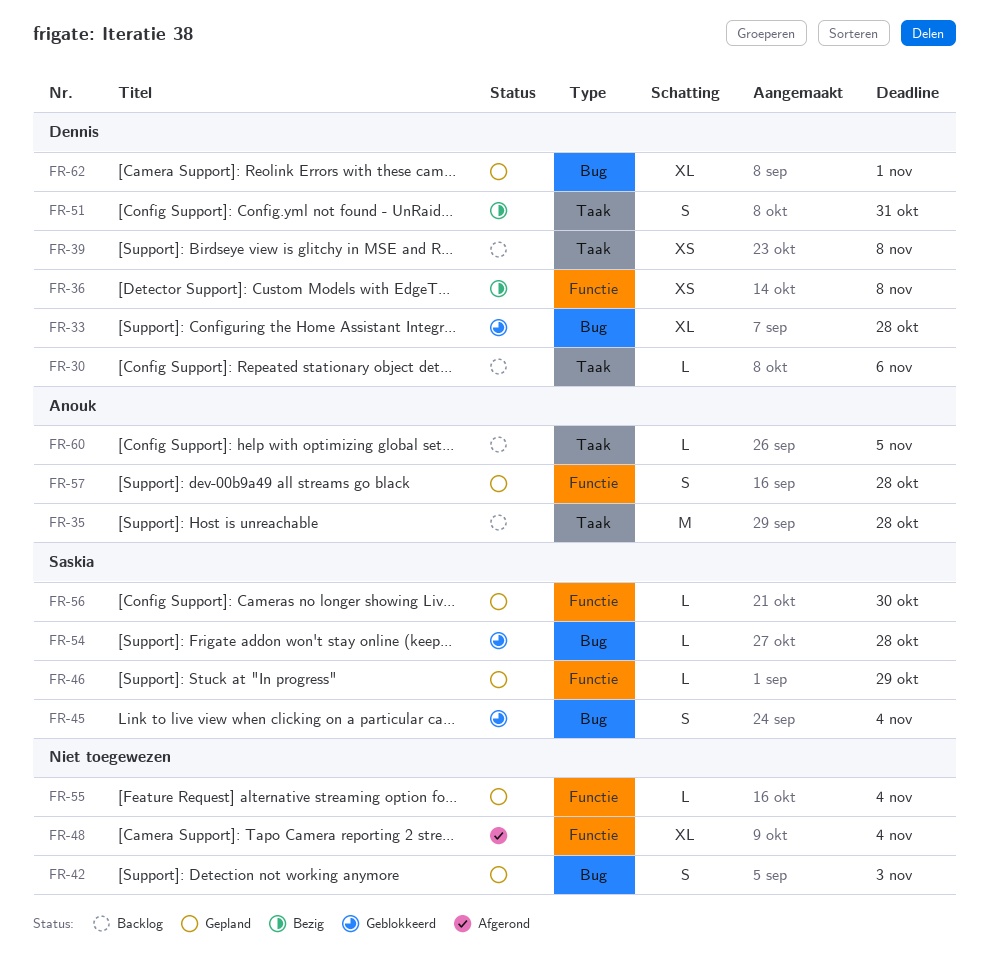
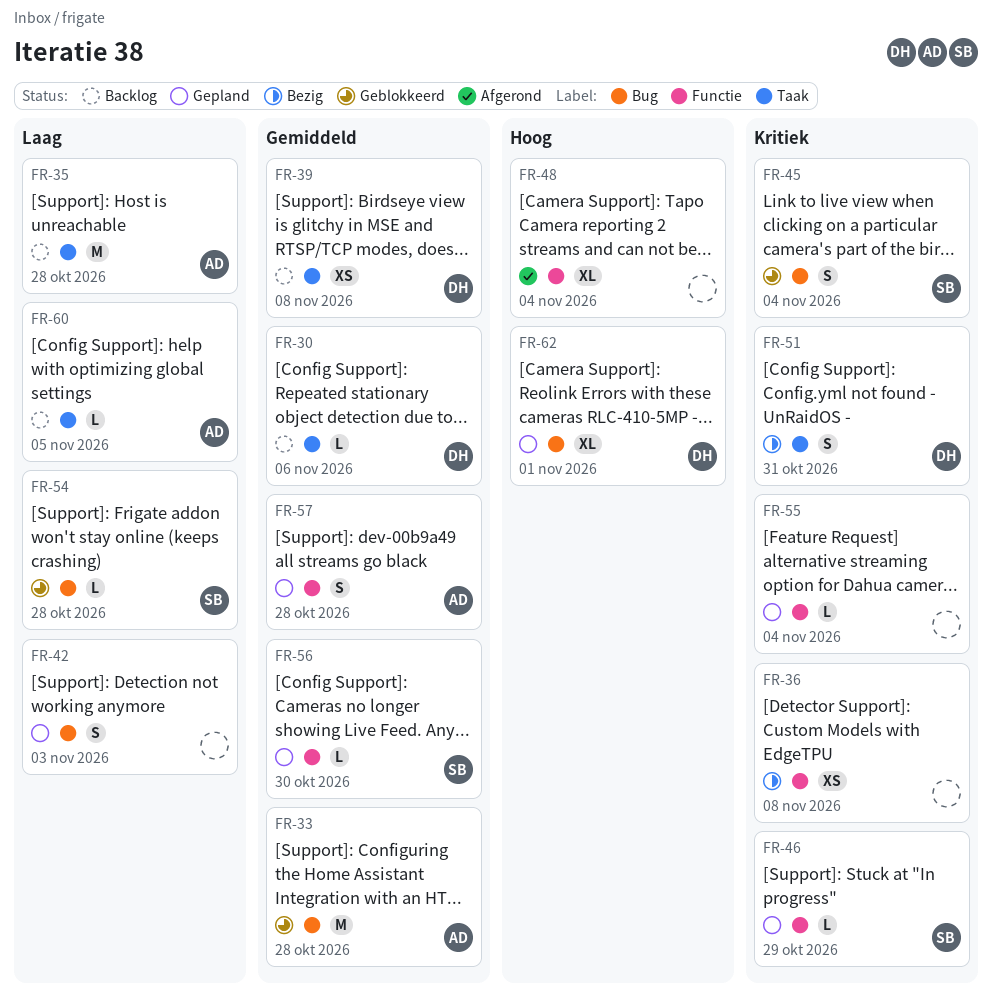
FR-33, owner: Dennis -> Anouk
FR-33, estimate: XL -> M
FR-36, owner: Dennis -> none

